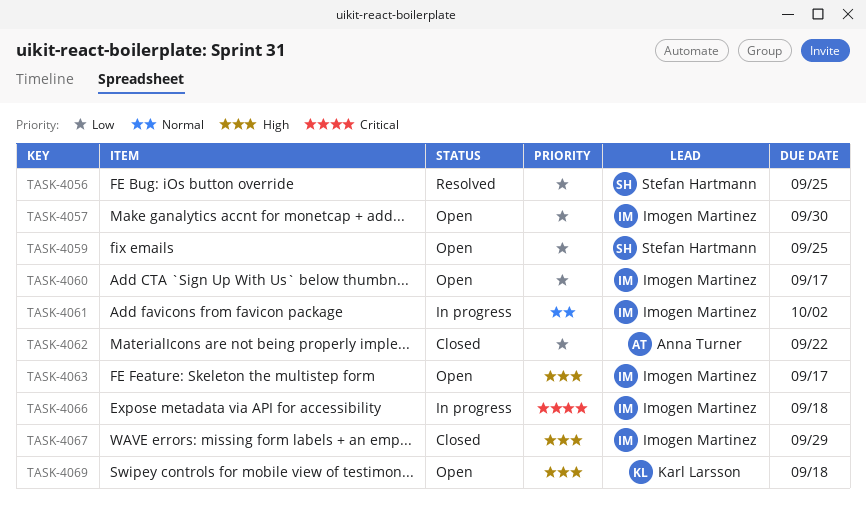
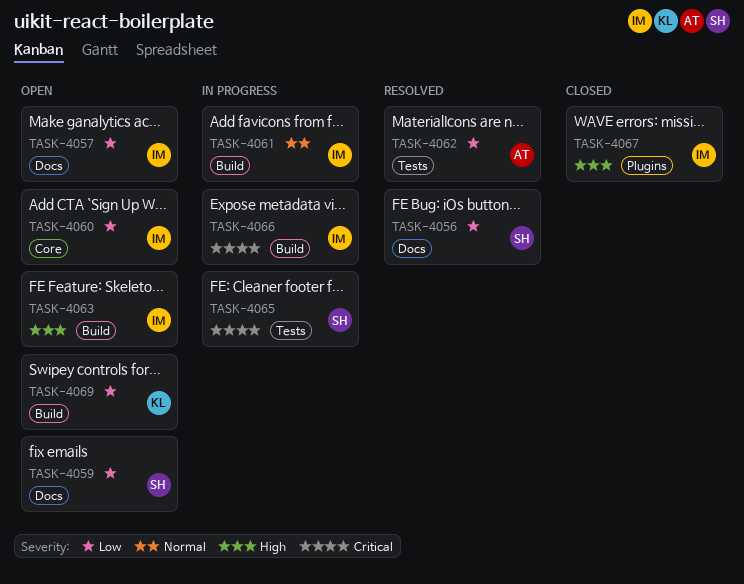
TASK-4062, status: Closed -> Resolved
TASK-4065: none -> present
TASK-4069, priority: High -> Low

